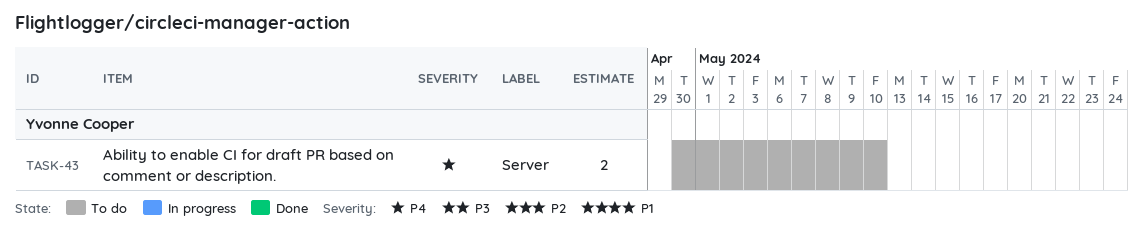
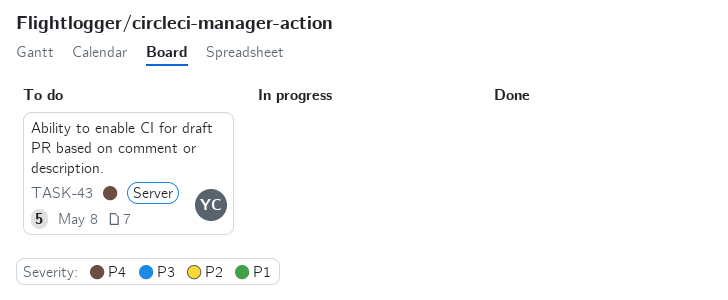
TASK-43, estimate: 2 -> 5
TASK-43, due: May 10 -> May 8

